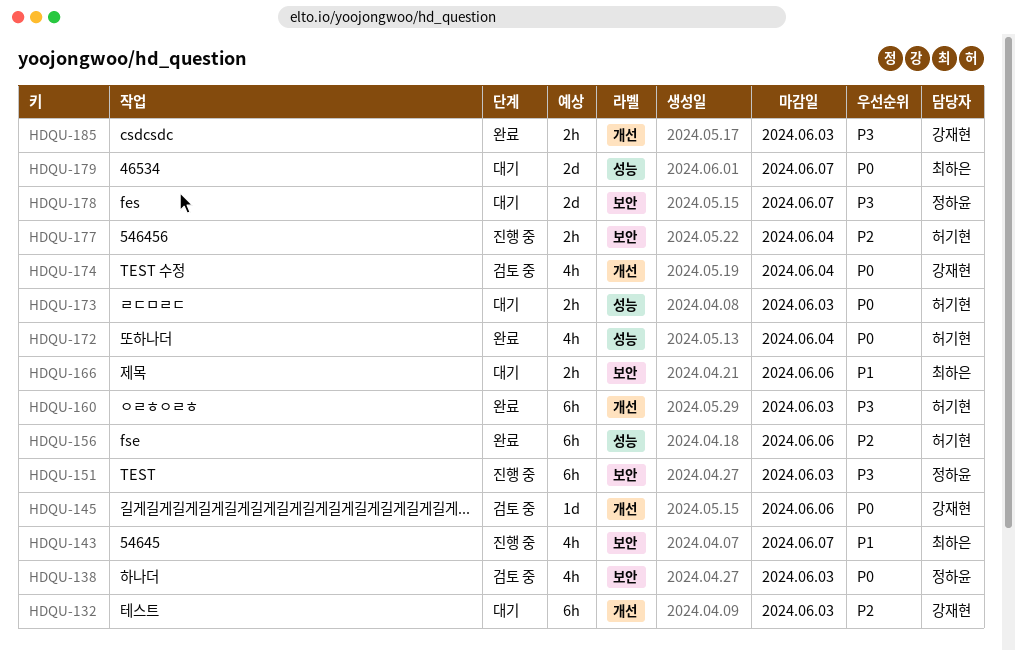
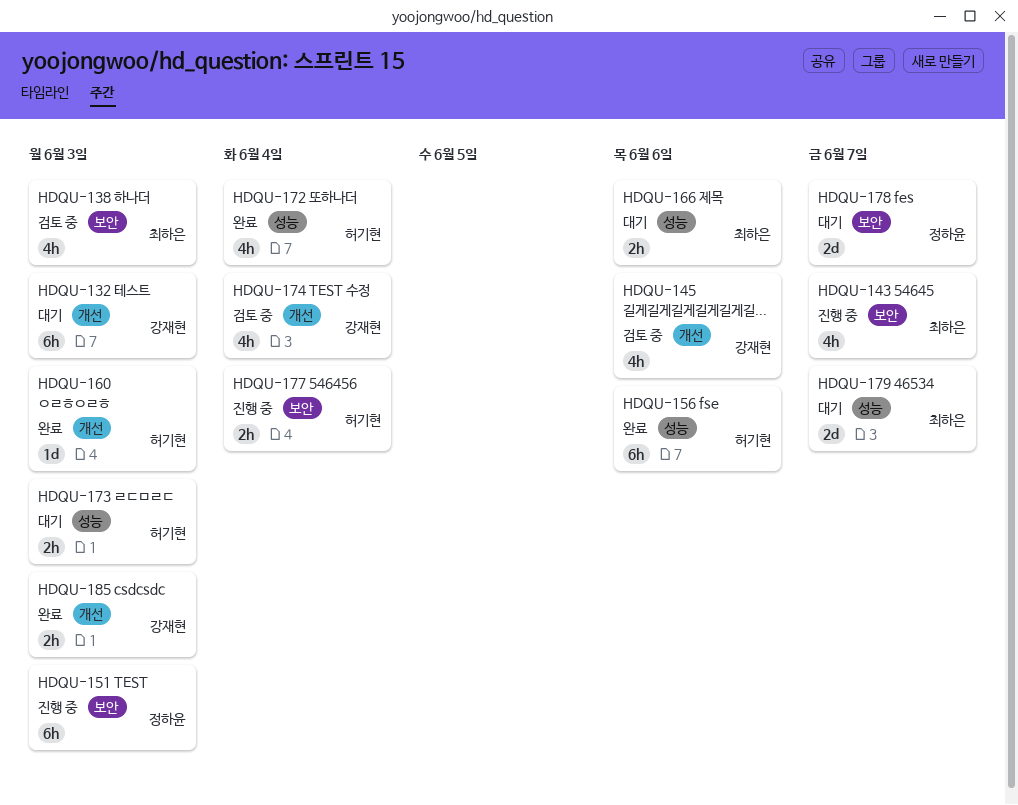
HDQU-138, owner: 정하윤 -> 최하은
HDQU-145, estimate: 1d -> 4h
HDQU-160, estimate: 6h -> 1d
HDQU-166, label: 보안 -> 성능

